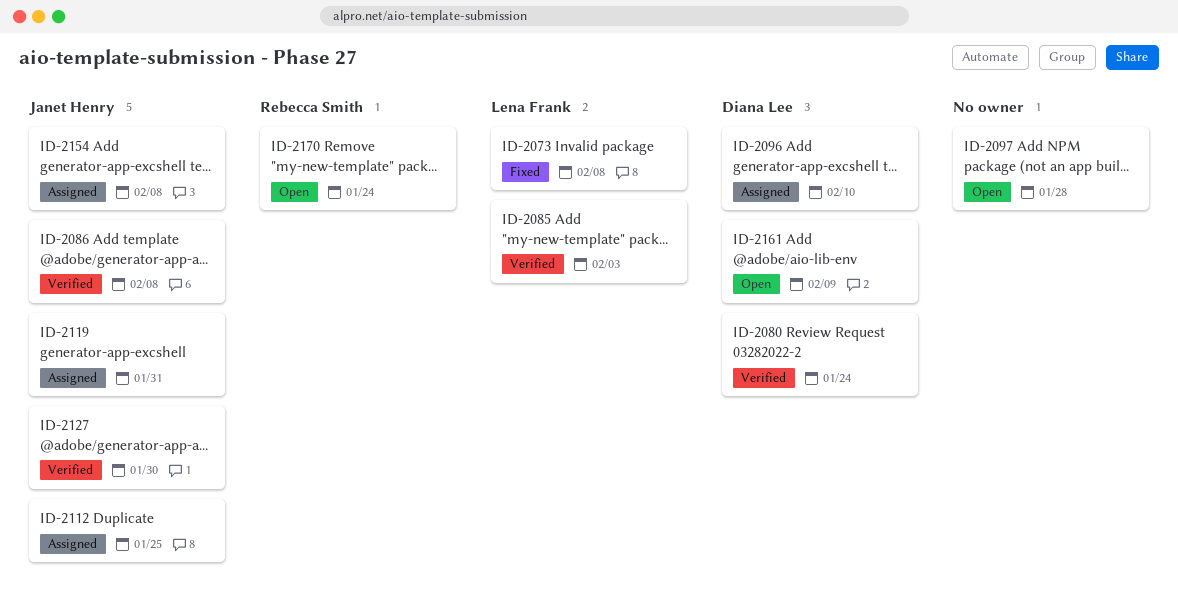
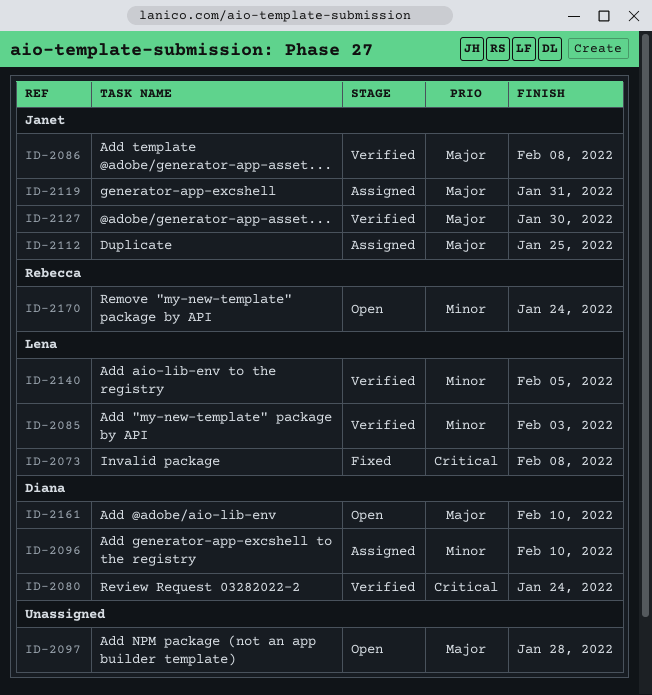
ID-2140: none -> present
ID-2154: present -> none
ID-2161, due: Feb 9 -> Feb 10

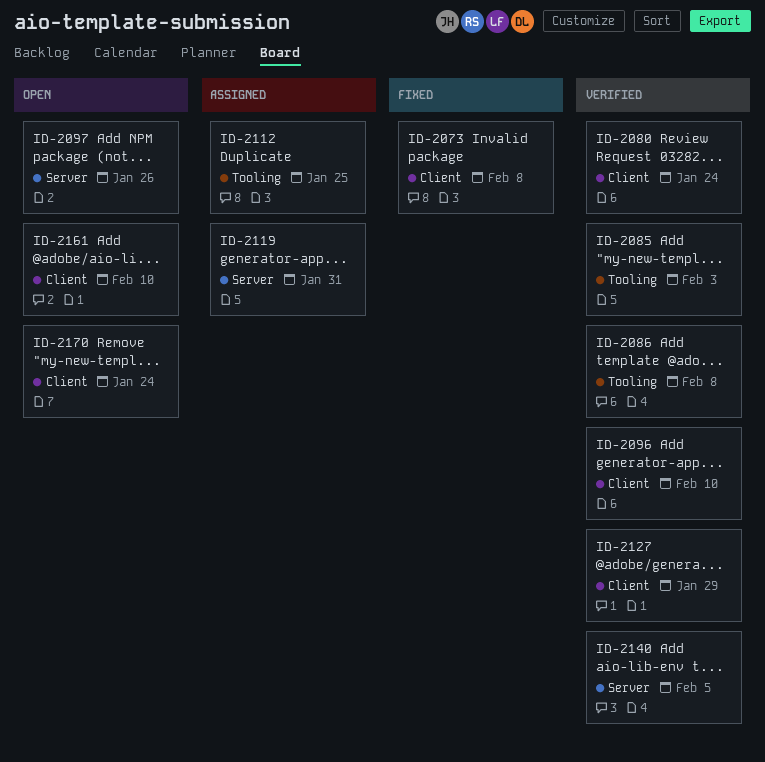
ID-2096, status: Assigned -> Verified
ID-2097, due: Jan 28 -> Jan 26
ID-2127, due: Jan 30 -> Jan 29

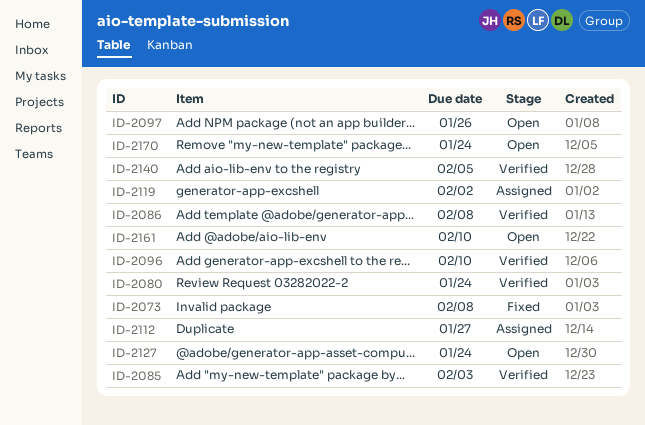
ID-2112, due: Jan 25 -> Jan 27
ID-2119, due: Jan 31 -> Feb 2
ID-2127, status: Verified -> Open
ID-2127, due: Jan 29 -> Jan 24

